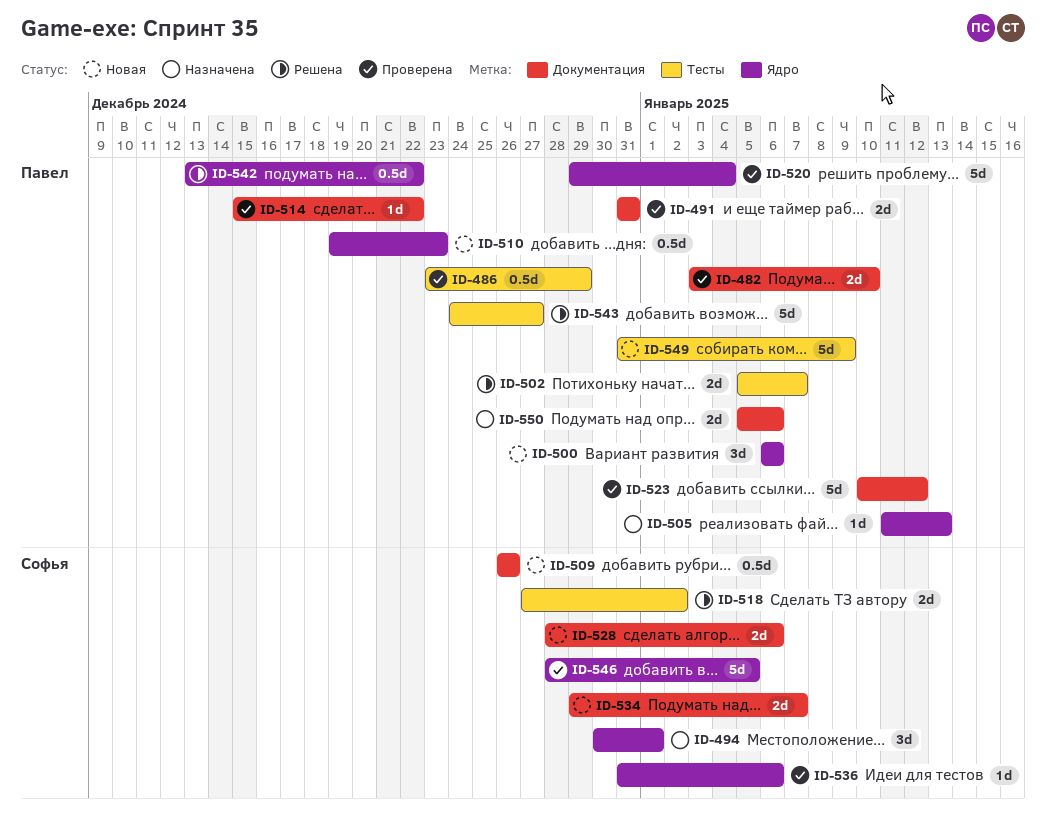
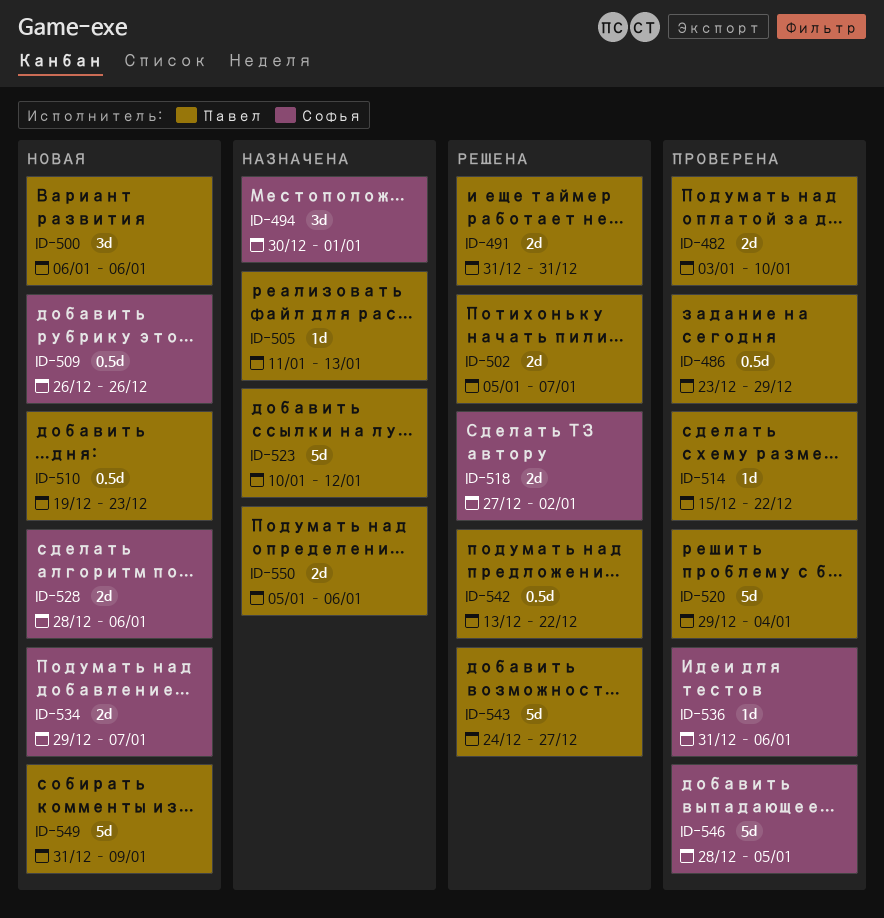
ID-491, status: Проверена -> Решена
ID-523, status: Проверена -> Назначена

